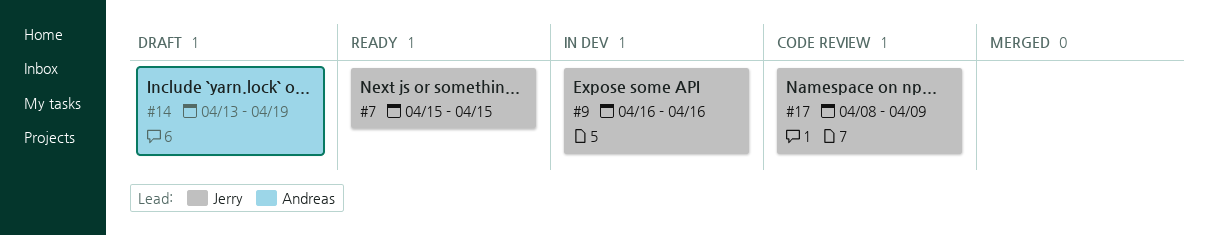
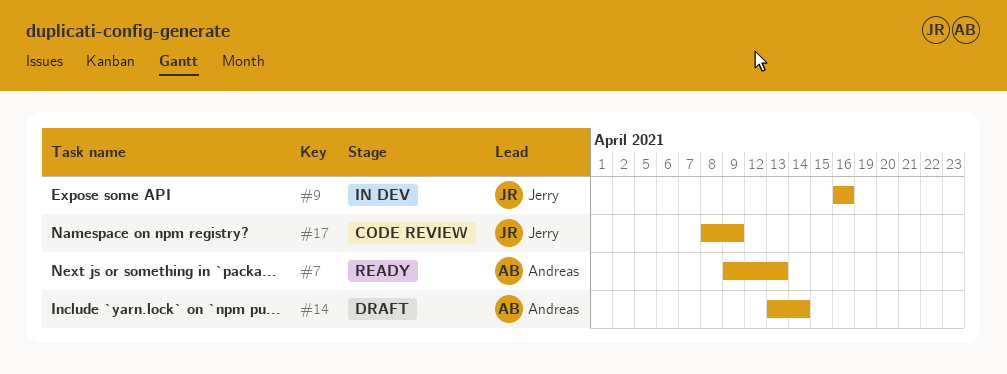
#7, owner: Jerry -> Andreas
#7, start: Apr 15 -> Apr 9
#7, due: Apr 15 -> Apr 13
#14, due: Apr 19 -> Apr 14

